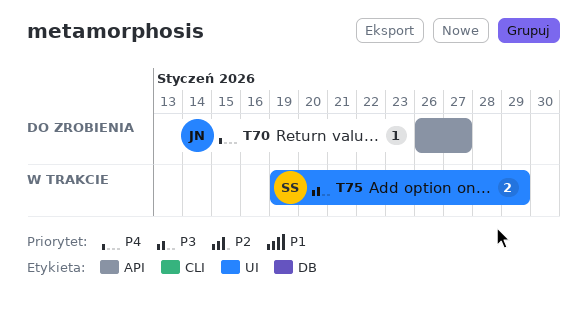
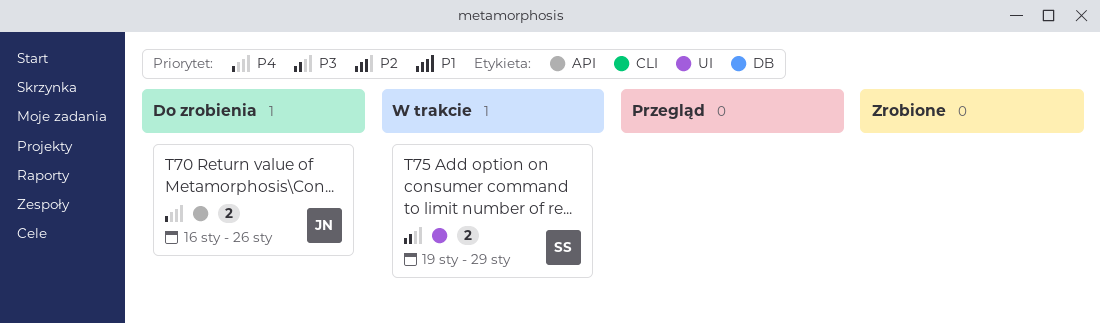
T70, estimate: 1 -> 2
T70, start: Jan 26 -> Jan 16
T70, due: Jan 27 -> Jan 26

